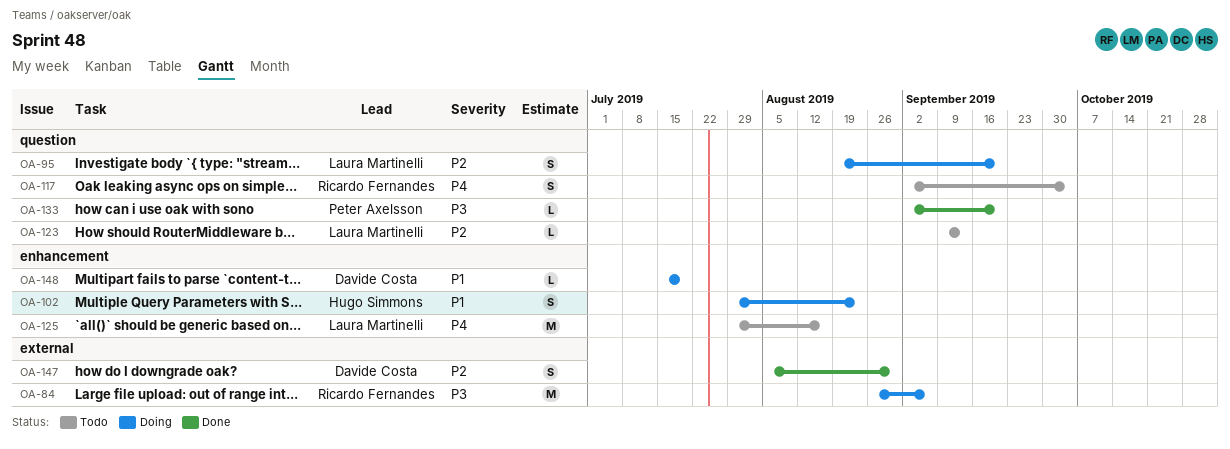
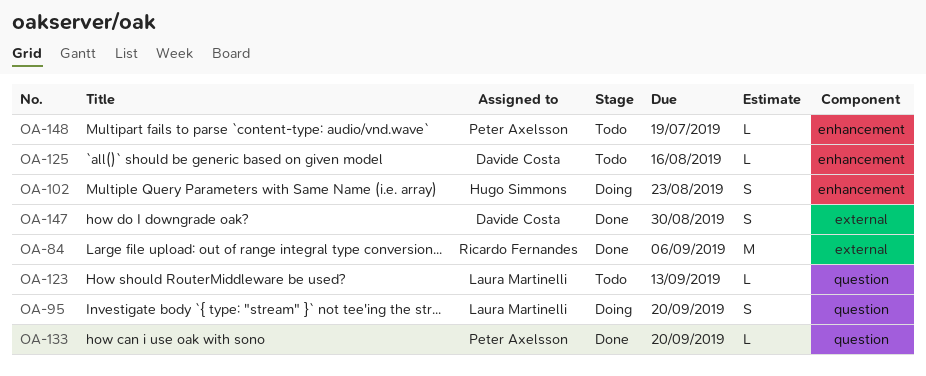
OA-84, status: Doing -> Done
OA-117: present -> none
OA-125, owner: Laura Martinelli -> Davide Costa
OA-125, estimate: M -> L
OA-148, status: Doing -> Todo
OA-148, owner: Davide Costa -> Peter Axelsson

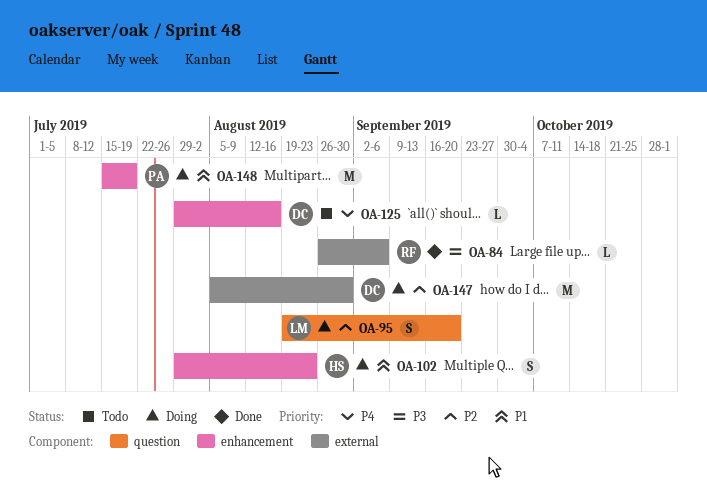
OA-84, estimate: M -> L
OA-123: present -> none
OA-133: present -> none
OA-147, status: Done -> Doing
OA-147, estimate: S -> M
OA-148, status: Todo -> Doing
OA-148, estimate: L -> M

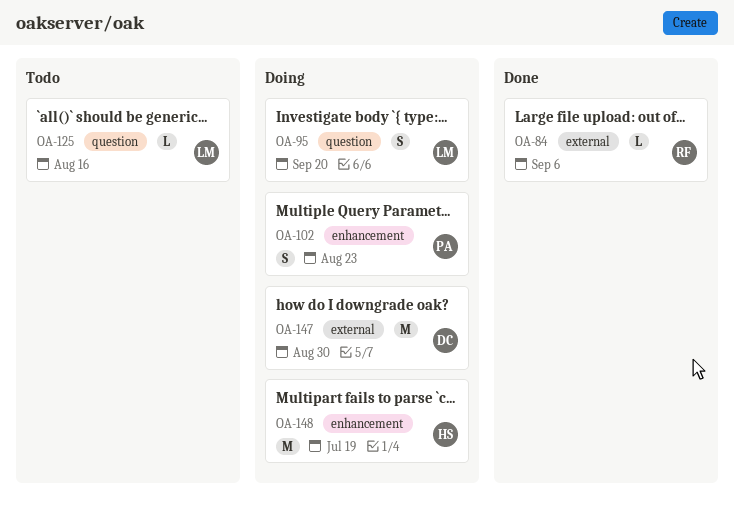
OA-102, owner: HS -> PA
OA-125, owner: DC -> LM
OA-125, label: enhancement -> question
OA-148, owner: PA -> HS

